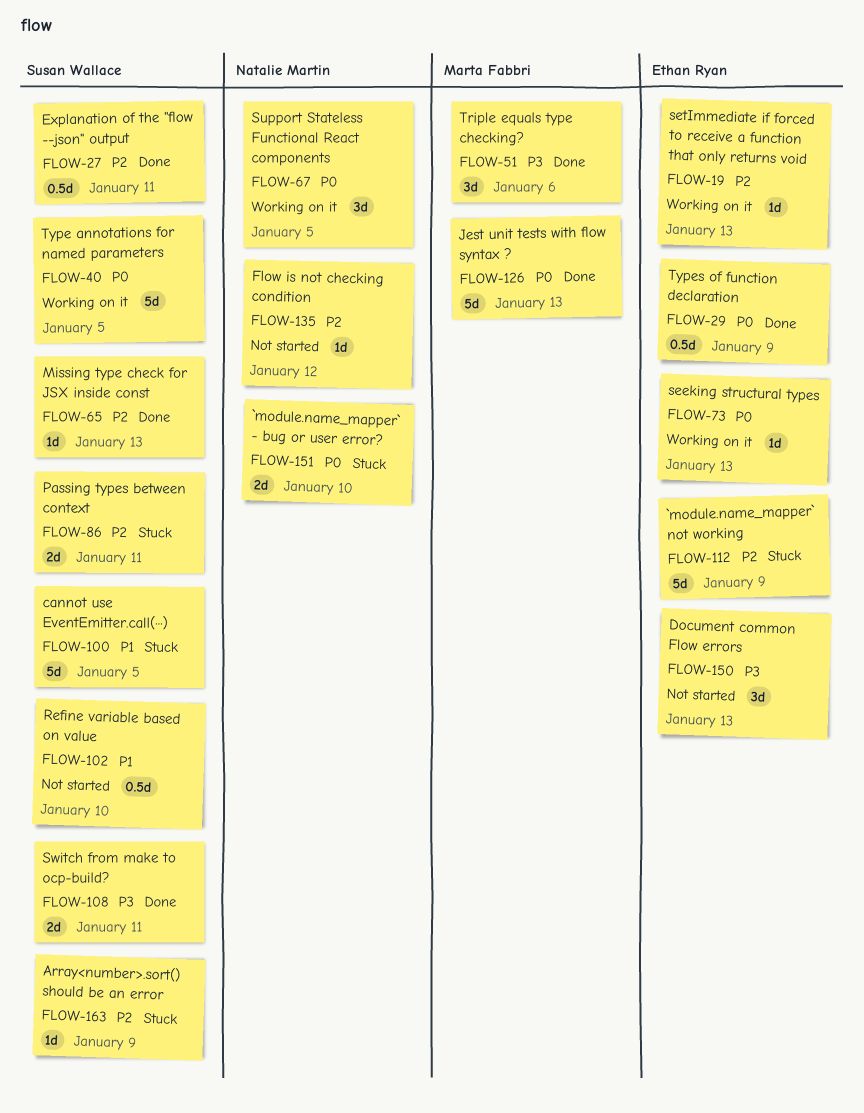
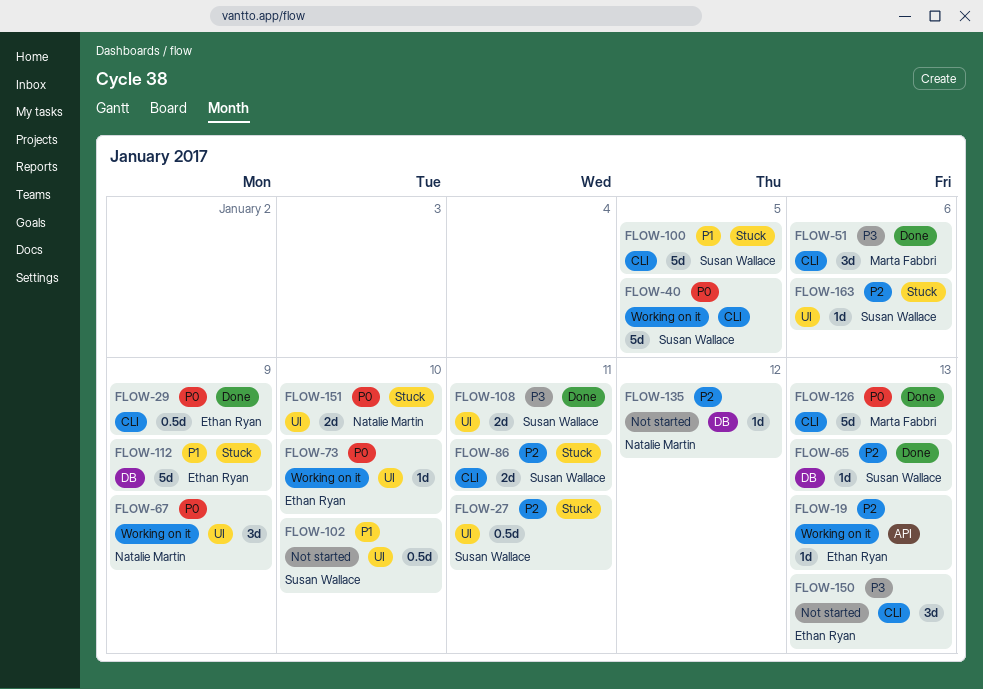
FLOW-27, status: Done -> Stuck
FLOW-67, due: Jan 5 -> Jan 9
FLOW-73, due: Jan 13 -> Jan 10
FLOW-112, priority: P2 -> P1
FLOW-163, due: Jan 9 -> Jan 6

